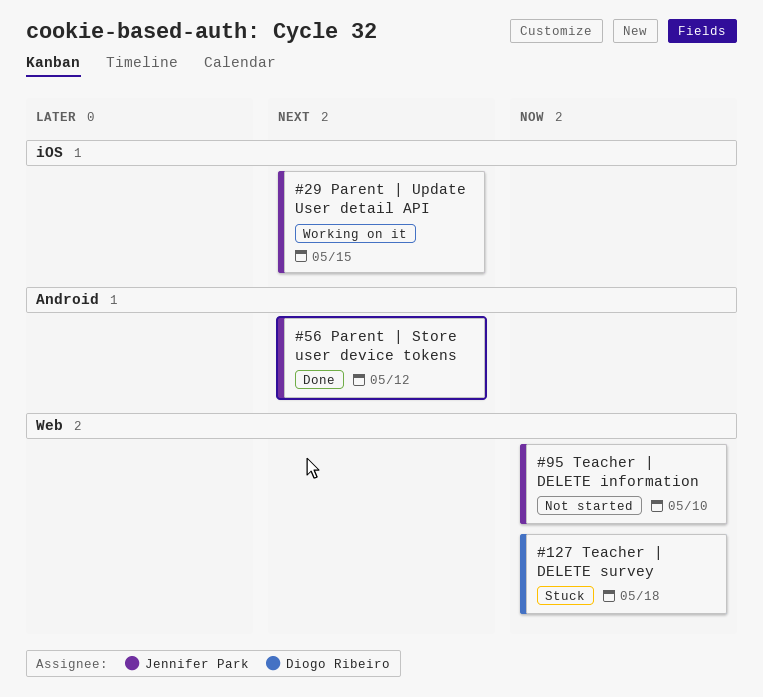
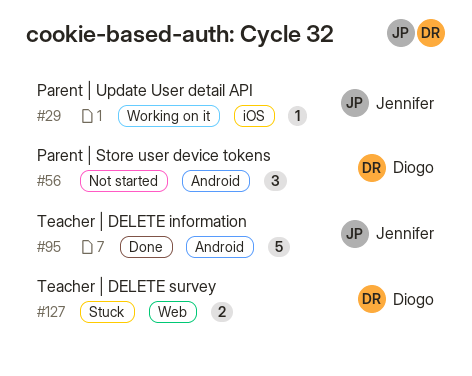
#56, status: Done -> Not started
#56, owner: Jennifer Park -> Diogo Ribeiro
#95, status: Not started -> Done
#95, label: Web -> Android

